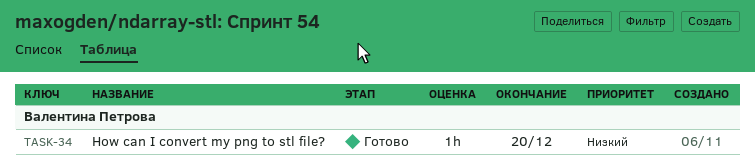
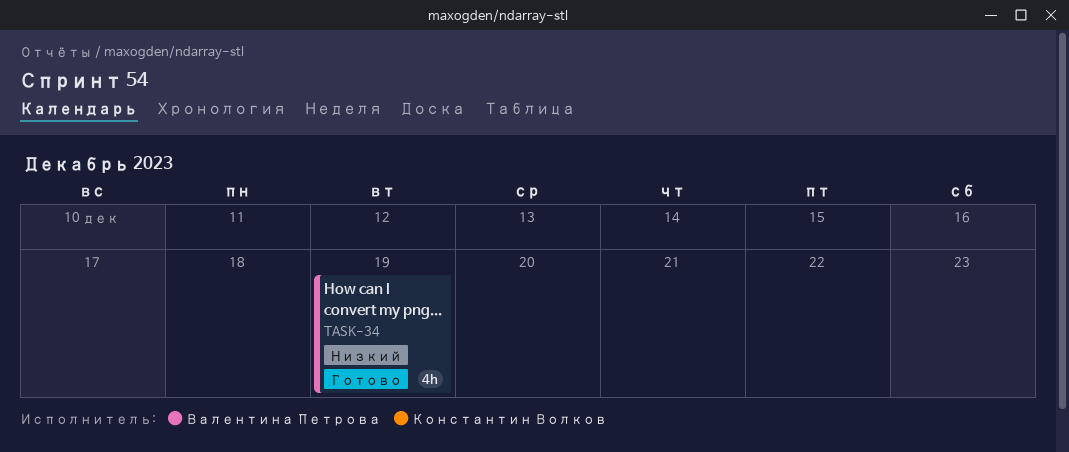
TASK-34, estimate: 1h -> 4h
TASK-34, due: Dec 20 -> Dec 19

